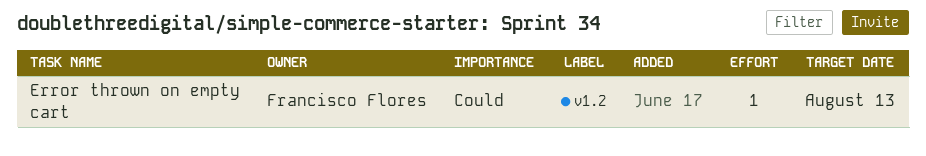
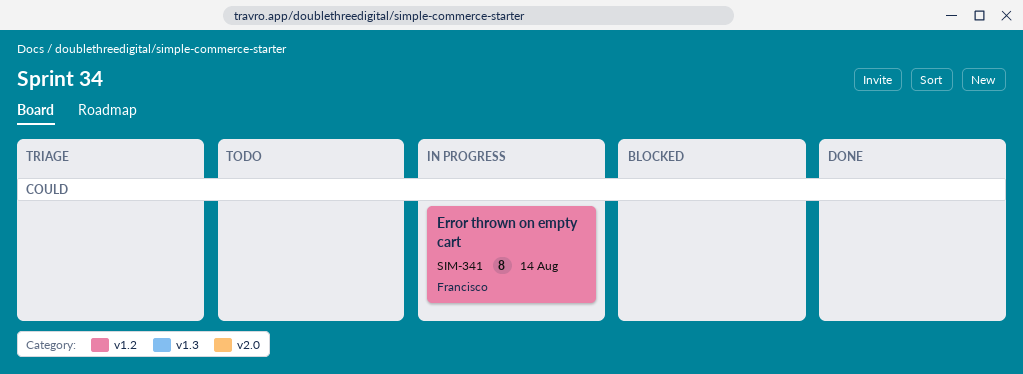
Error thrown on empty cart, estimate: 1 -> 8
Error thrown on empty cart, due: Aug 13 -> Aug 14

